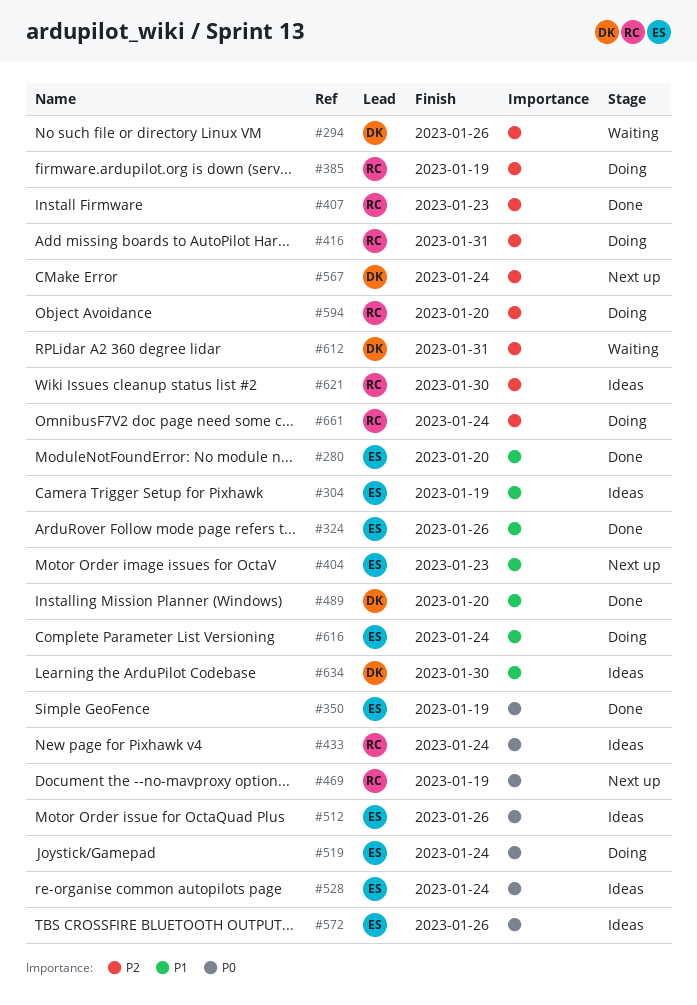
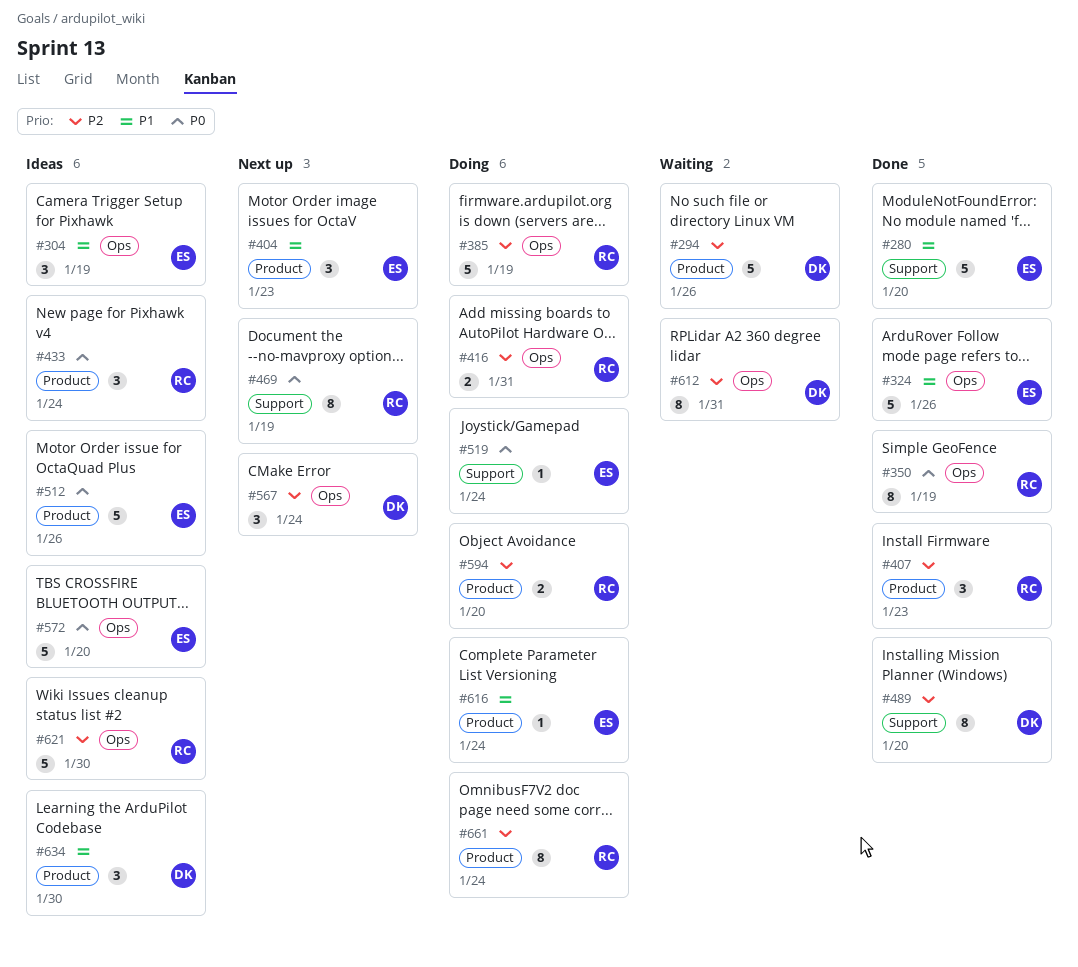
#350, owner: ES -> RC
#489, priority: P1 -> P2
#528: present -> none
#572, due: Jan 26 -> Jan 20

